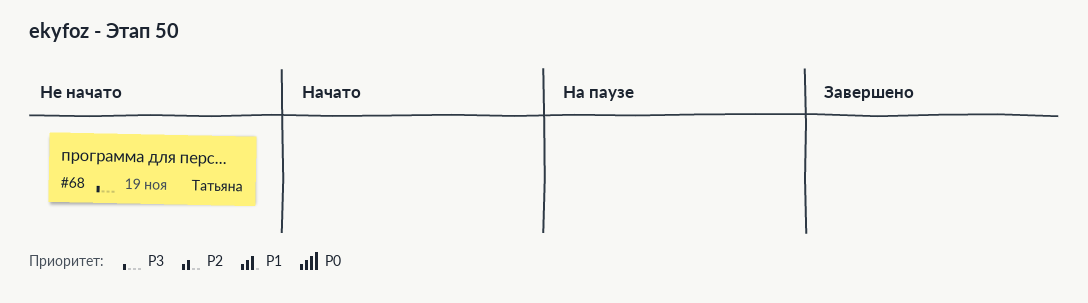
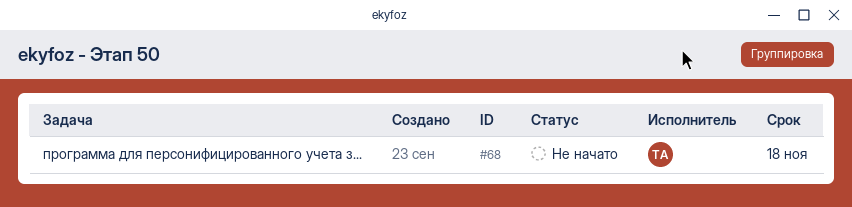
#68, due: Nov 19 -> Nov 18

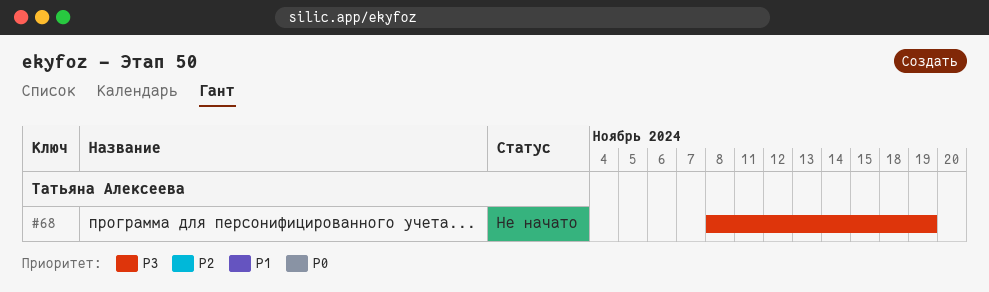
#68, due: Nov 18 -> Nov 19

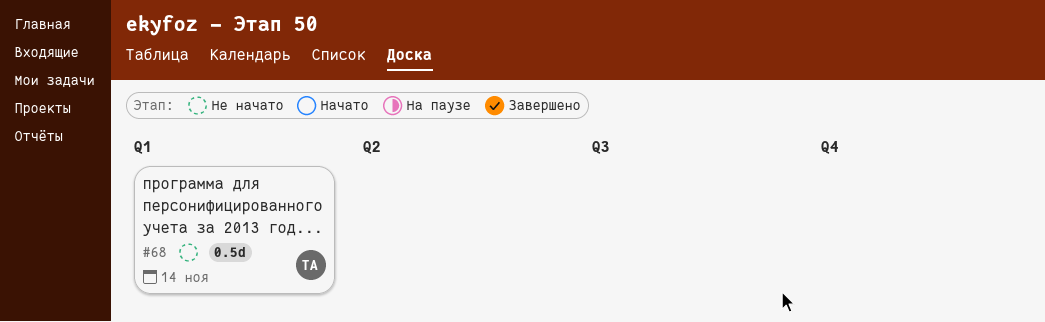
#68, due: Nov 19 -> Nov 14

